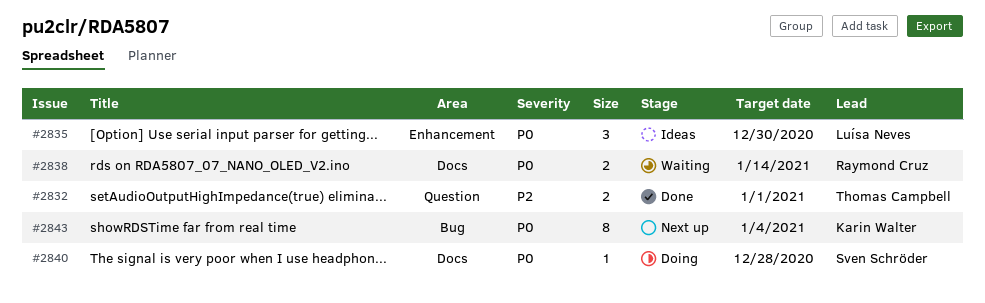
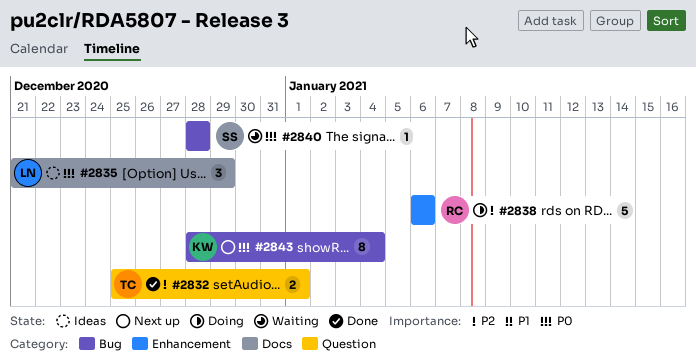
#2835, label: Enhancement -> Docs
#2835, due: Dec 30 -> Dec 29
#2838, status: Waiting -> Doing
#2838, priority: P0 -> P2
#2838, label: Docs -> Enhancement
#2838, estimate: 2 -> 5
#2838, due: Jan 14 -> Jan 6
#2840, status: Doing -> Waiting
#2840, label: Docs -> Bug

